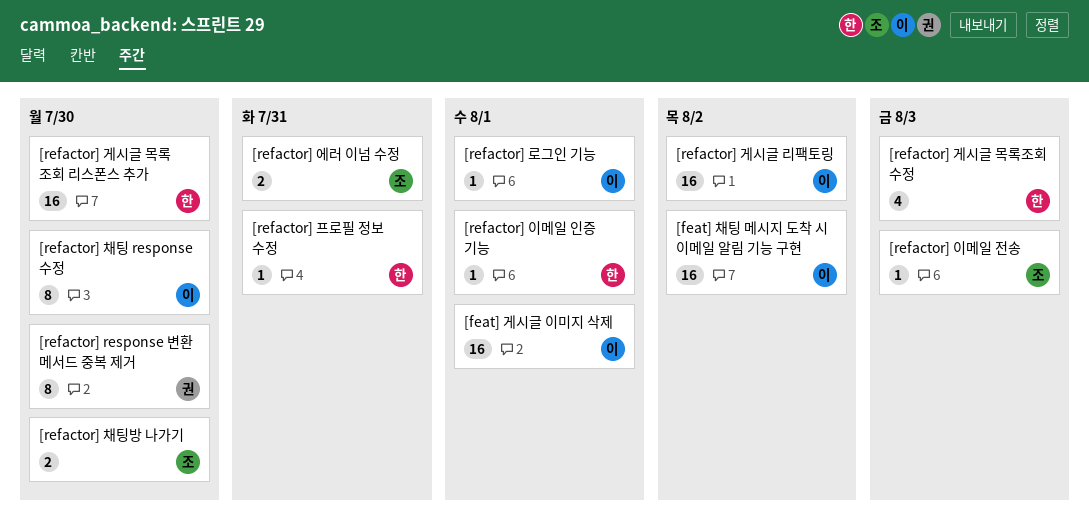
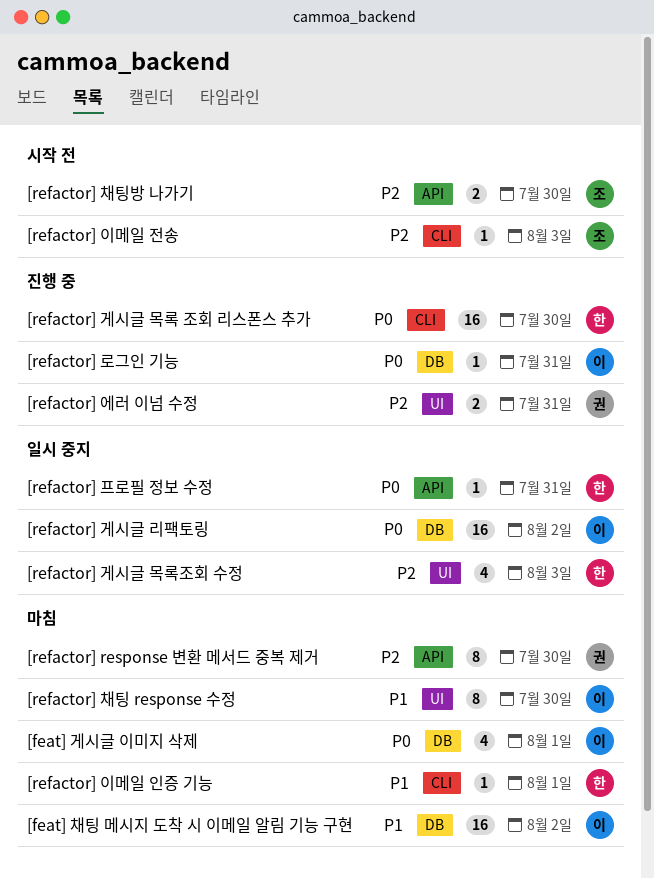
[feat] 게시글 이미지 삭제, estimate: 16 -> 4
[refactor] 로그인 기능, due: Aug 1 -> Jul 31
[refactor] 에러 이넘 수정, owner: 조 -> 권

